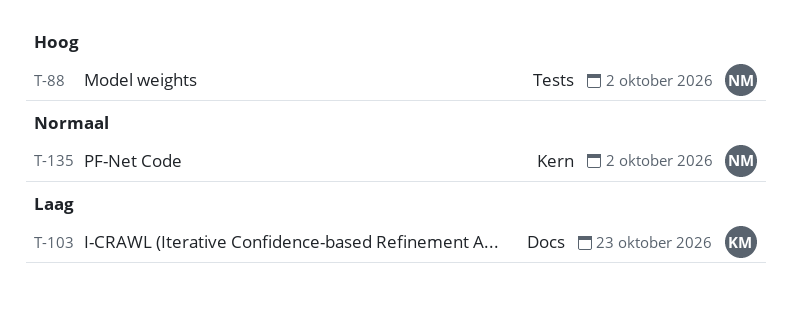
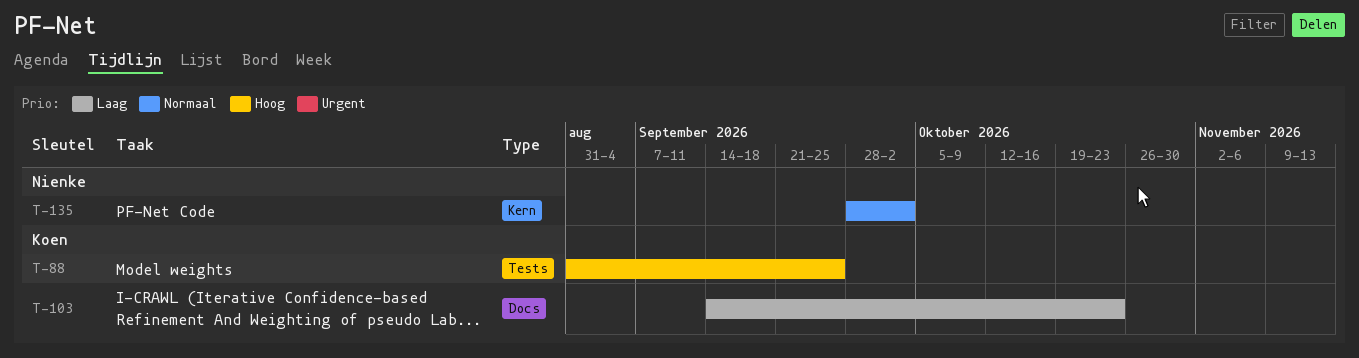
T-88, owner: Nienke -> Koen
T-88, due: Oct 2 -> Sep 25

